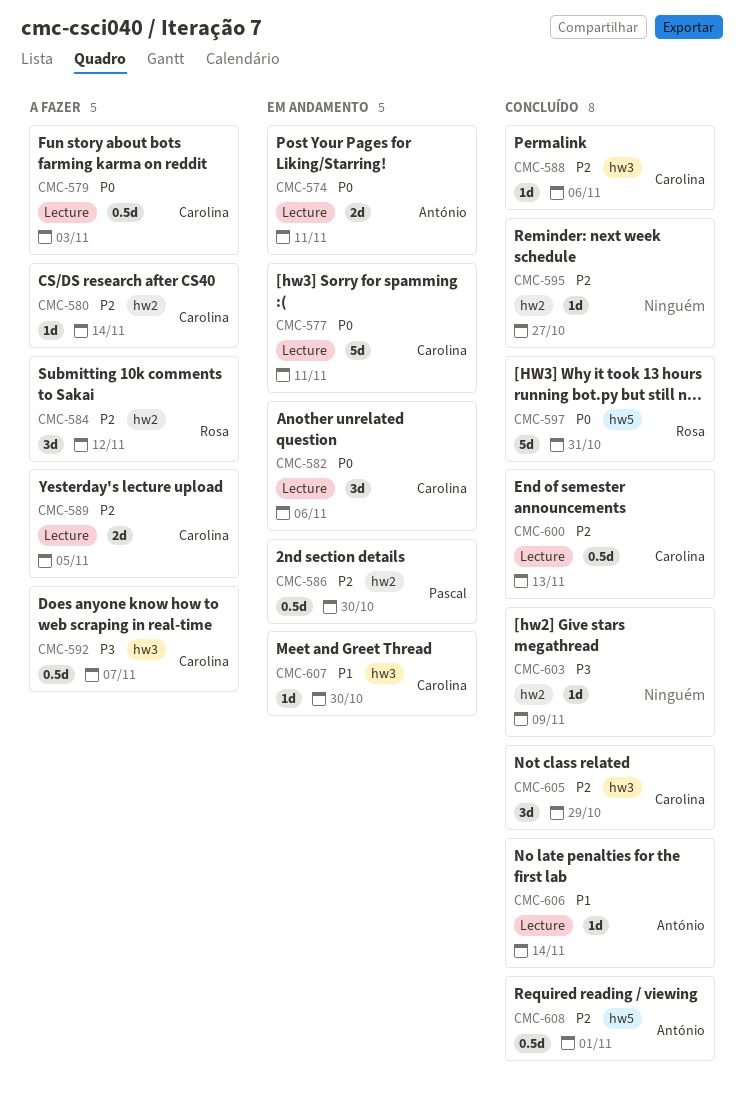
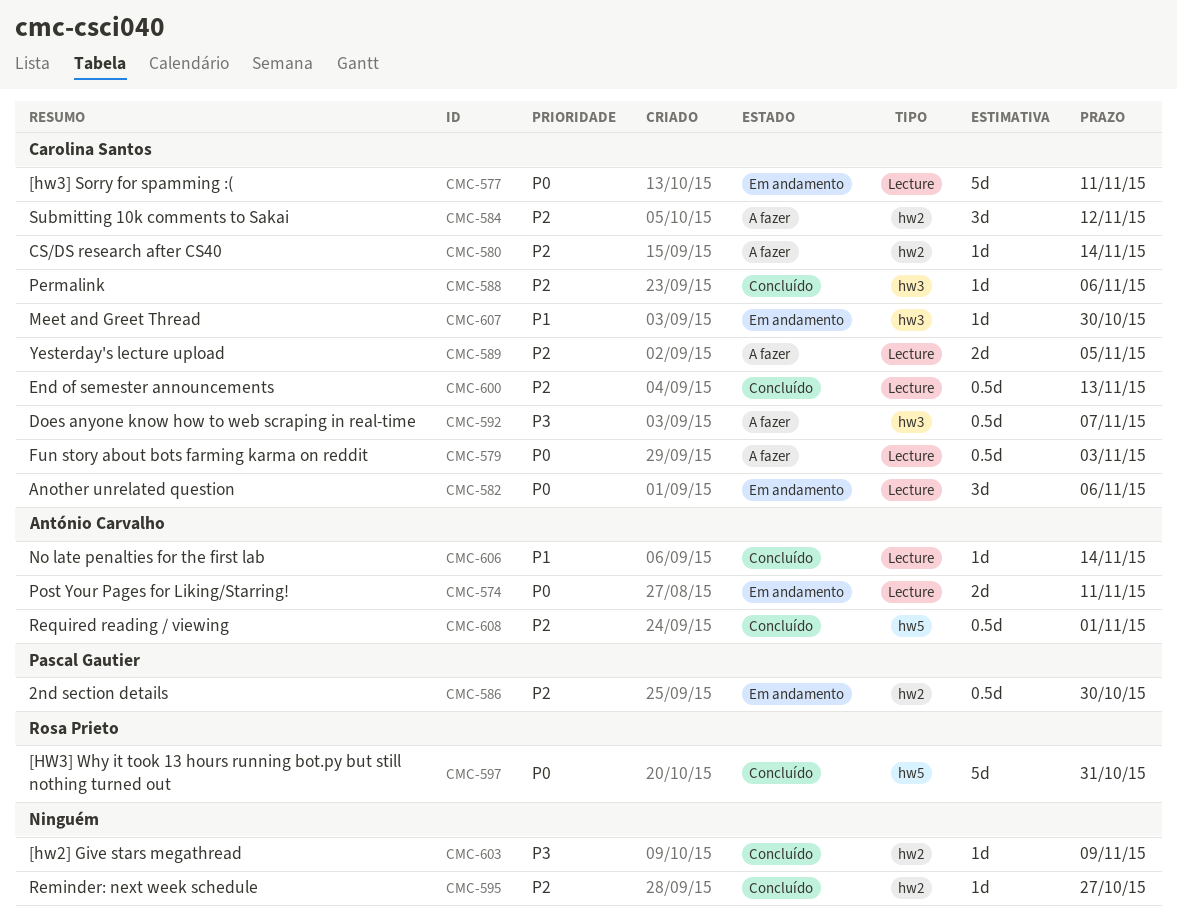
CMC-584, owner: Rosa Prieto -> Carolina Santos
CMC-605: present -> none

